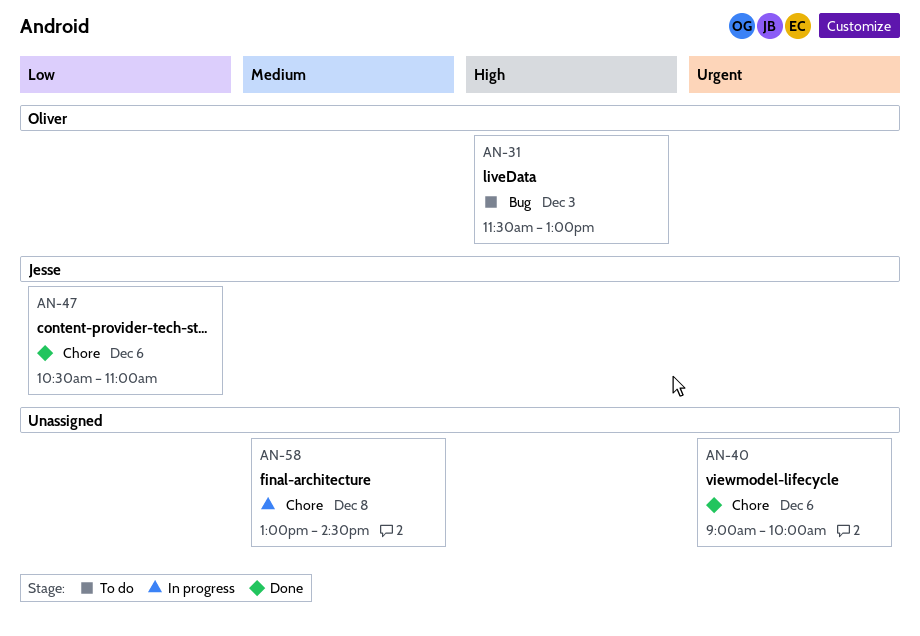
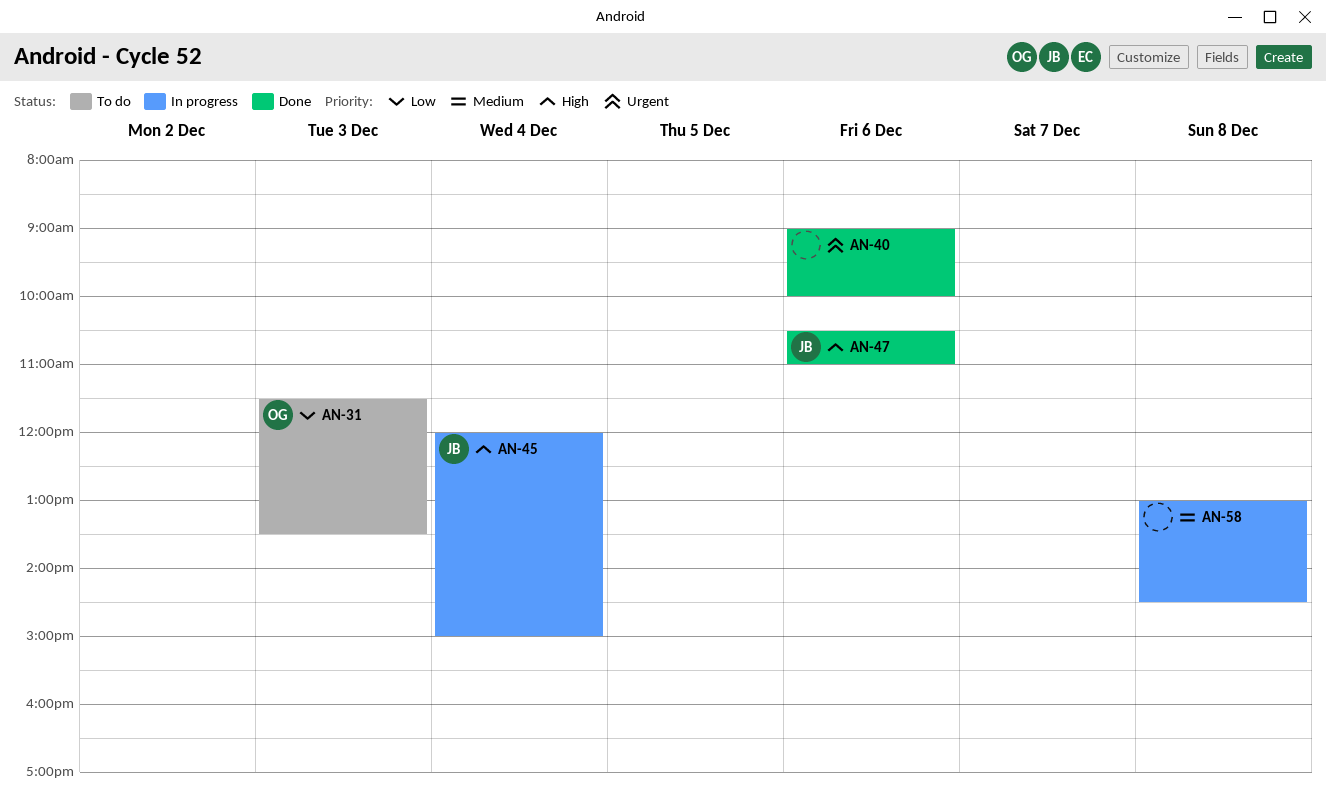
AN-31, priority: High -> Low
AN-31, ends: 13:00 -> 13:30
AN-45: none -> present
AN-47, priority: Low -> High

